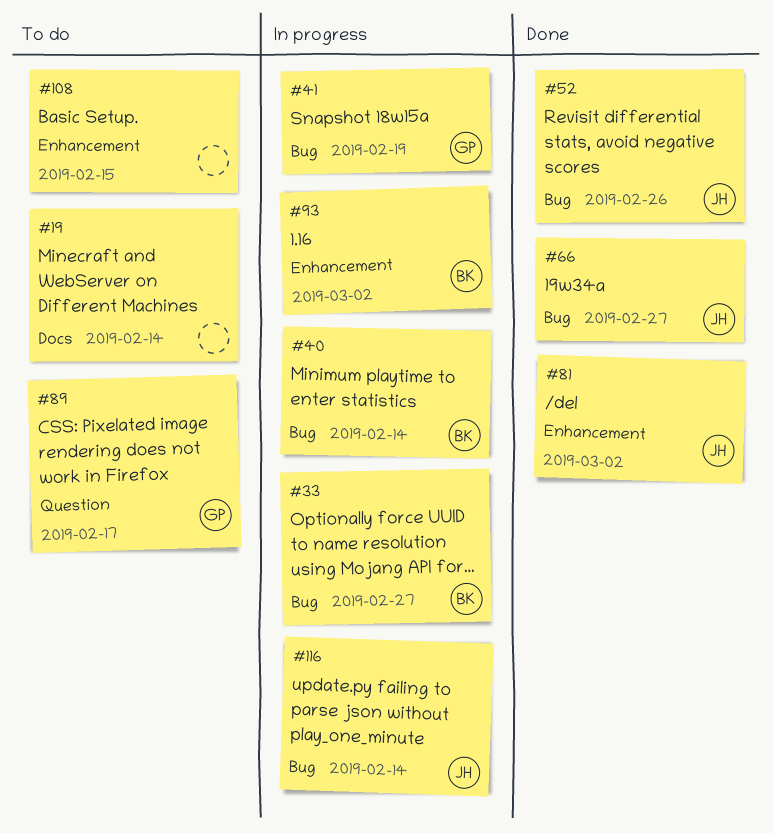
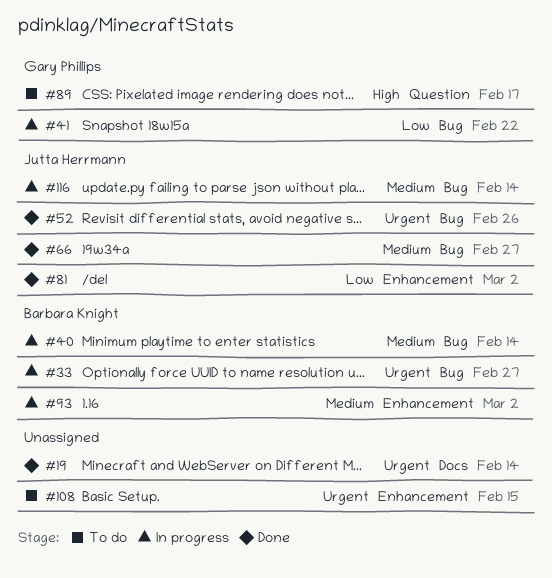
#19, status: To do -> Done
#41, due: Feb 19 -> Feb 22

